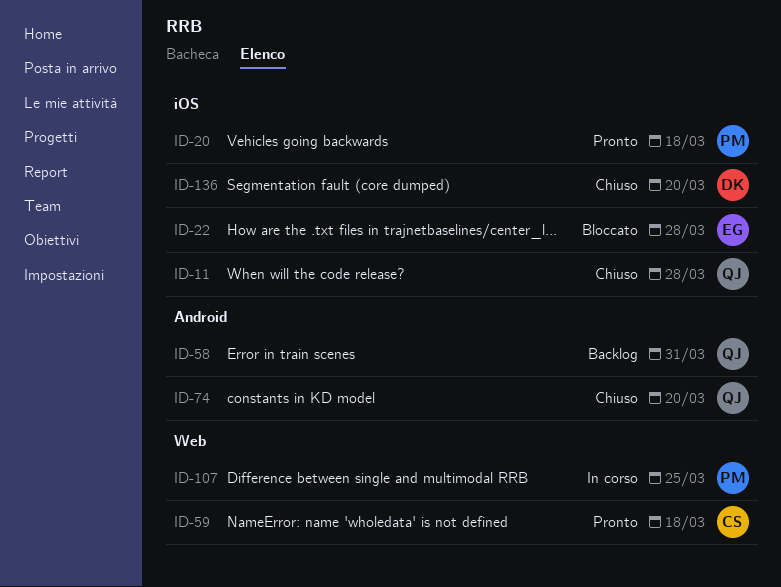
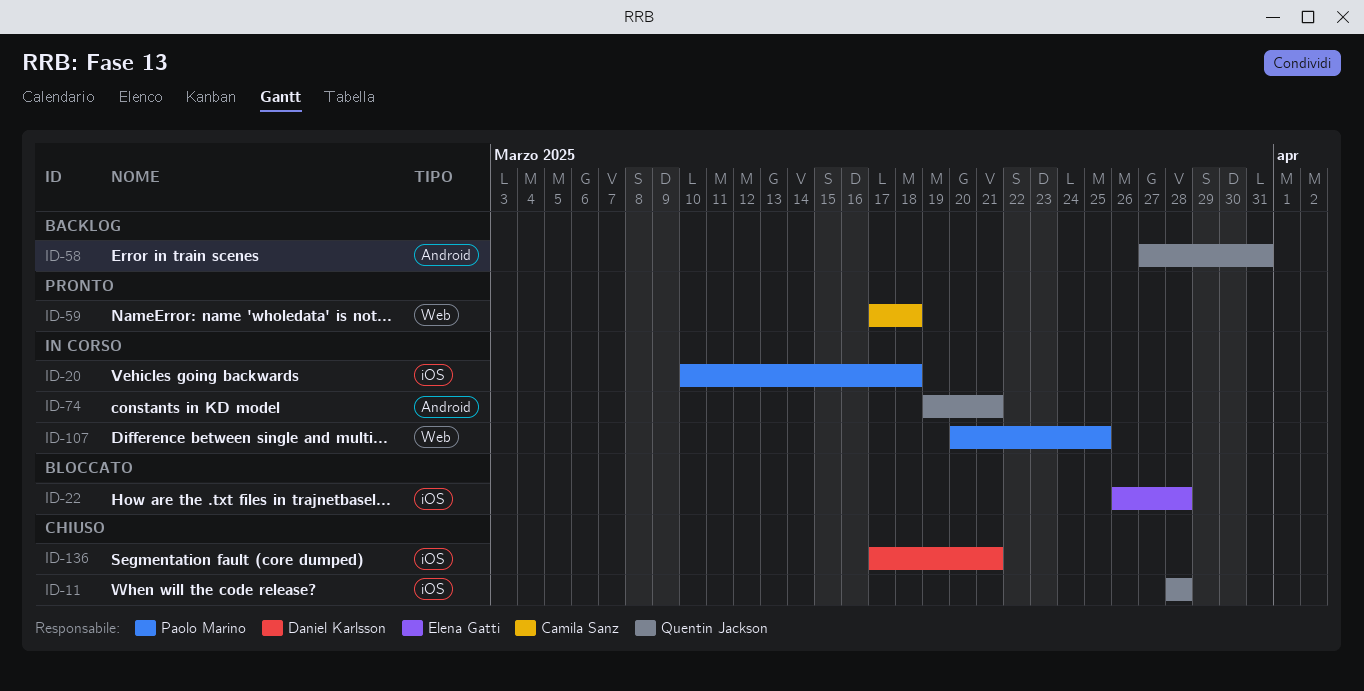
ID-20, status: Pronto -> In corso
ID-74, status: Chiuso -> In corso
ID-74, due: Mar 20 -> Mar 21
ID-136, due: Mar 20 -> Mar 21

